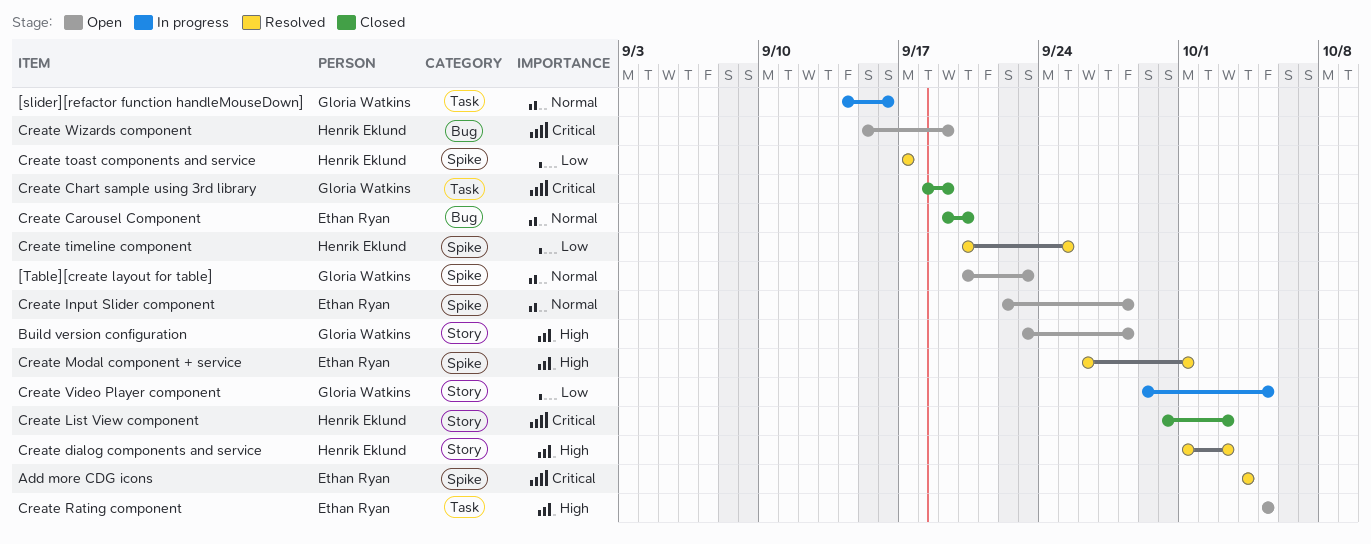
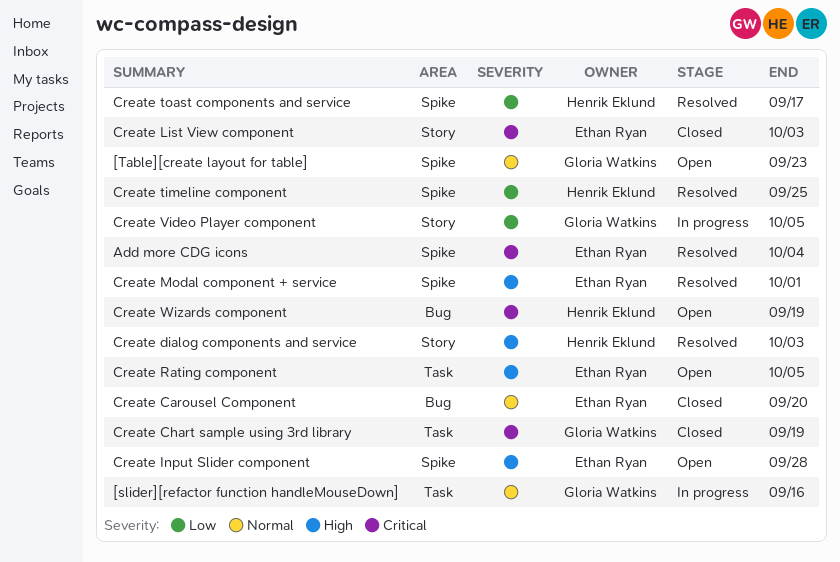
Build version configuration: present -> none
Create Input Slider component, priority: Normal -> High
Create List View component, owner: Henrik Eklund -> Ethan Ryan

